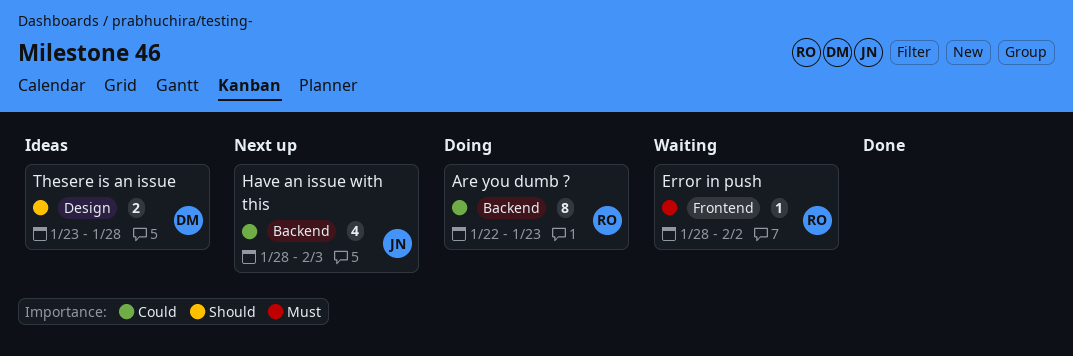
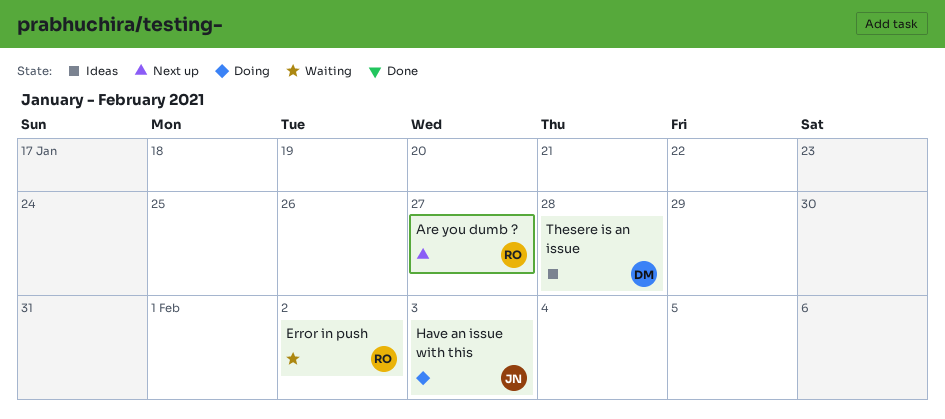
Are you dumb ?, status: Doing -> Next up
Are you dumb ?, due: Jan 23 -> Jan 27
Have an issue with this, status: Next up -> Doing

